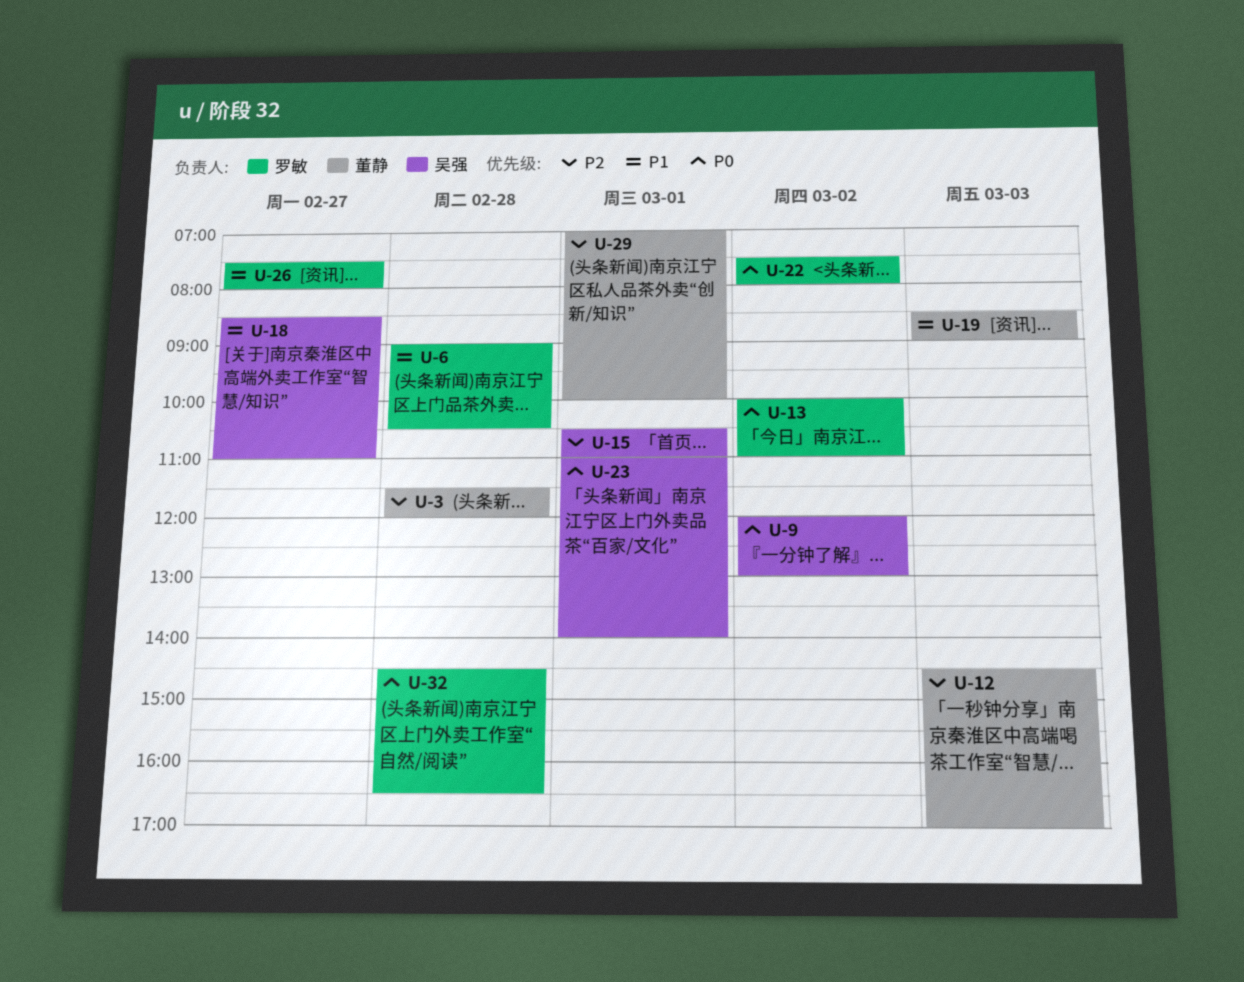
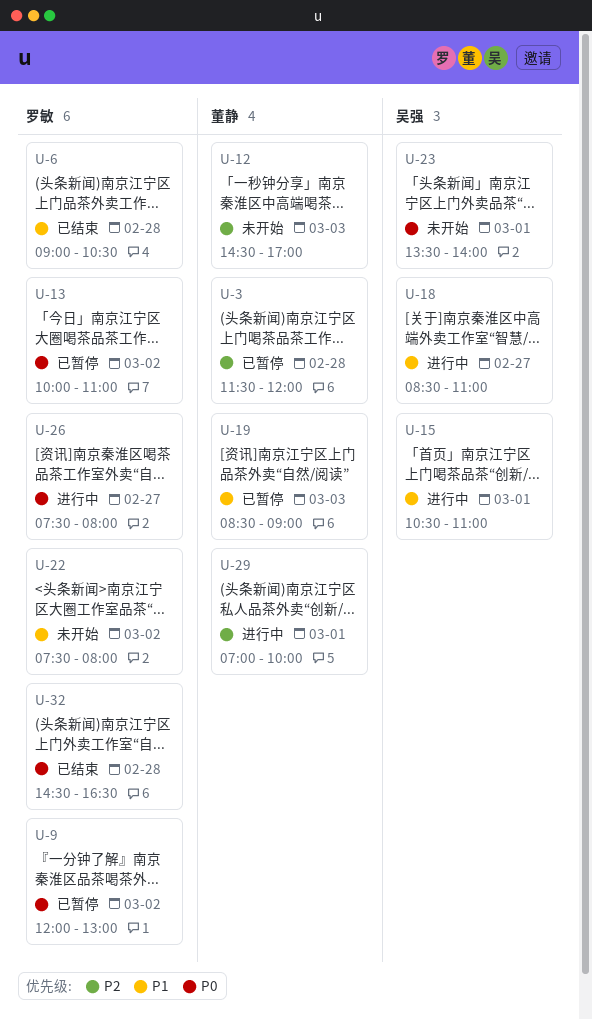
U-9, owner: 吴强 -> 罗敏
U-15, priority: P2 -> P1
U-22, priority: P0 -> P1
U-23, begins: 11:00 -> 13:30
U-26, priority: P1 -> P0

